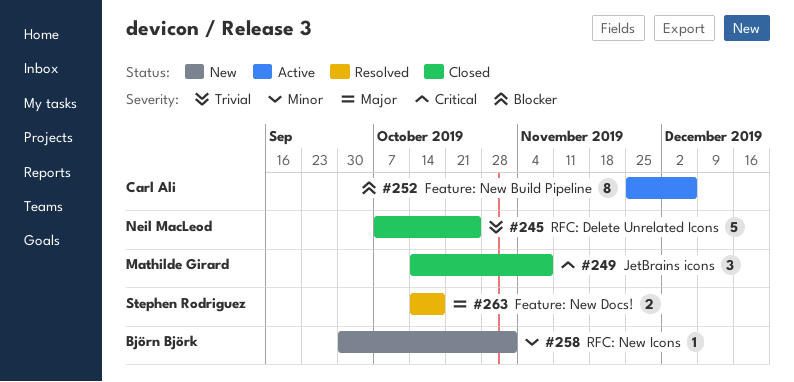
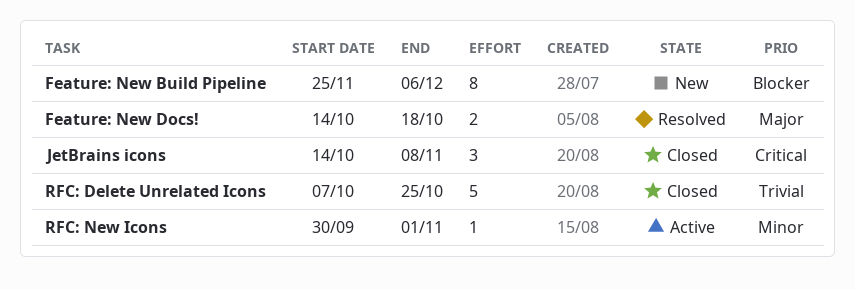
Feature: New Build Pipeline, status: Active -> New
RFC: New Icons, status: New -> Active

